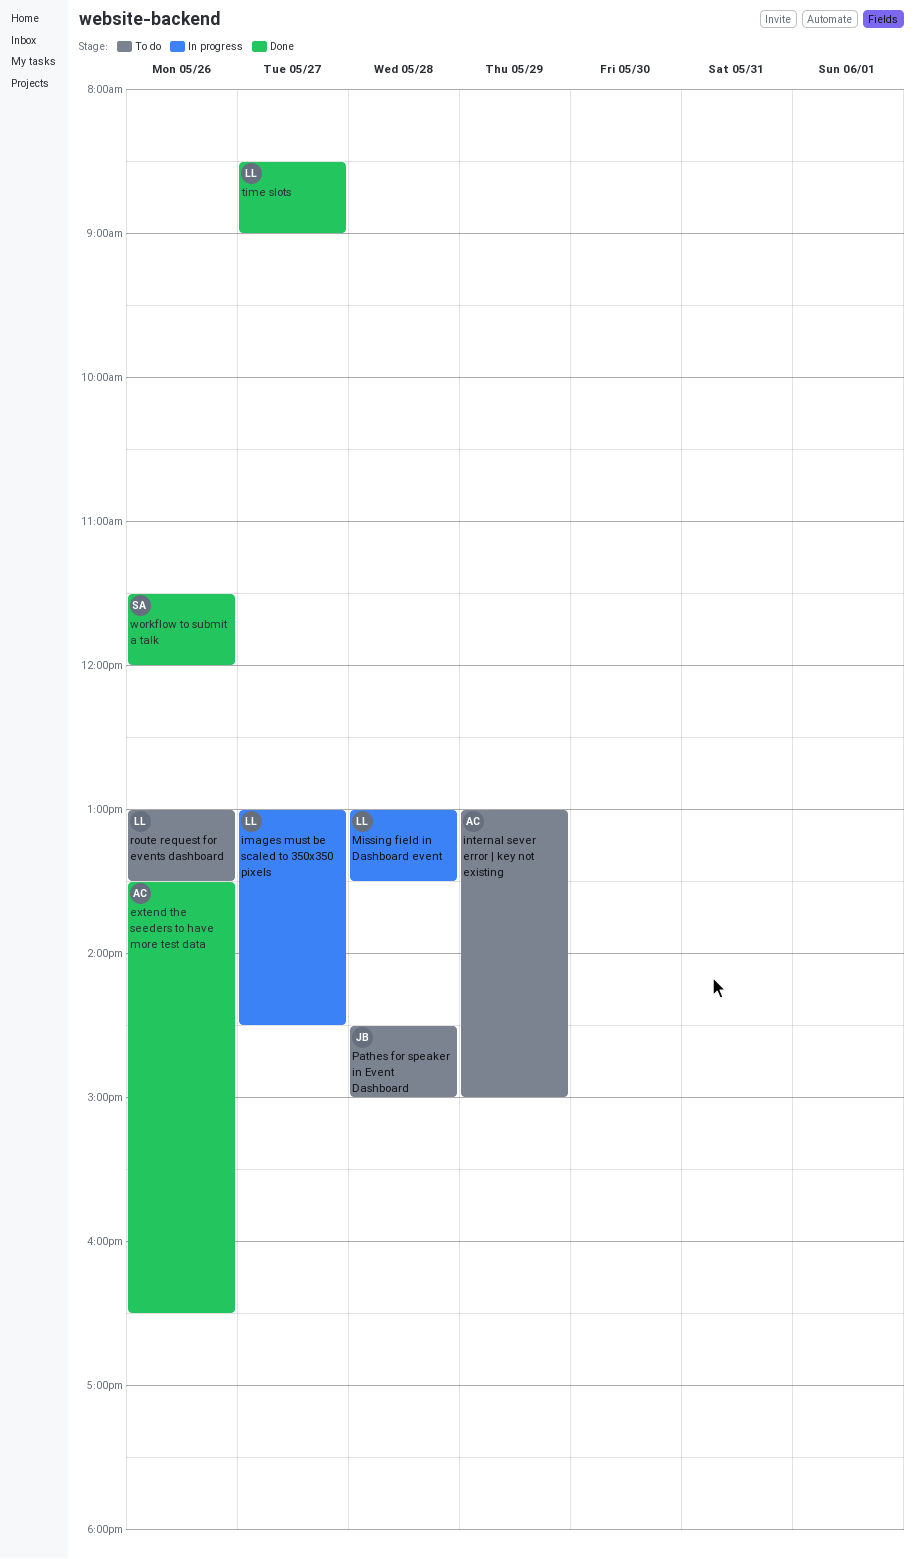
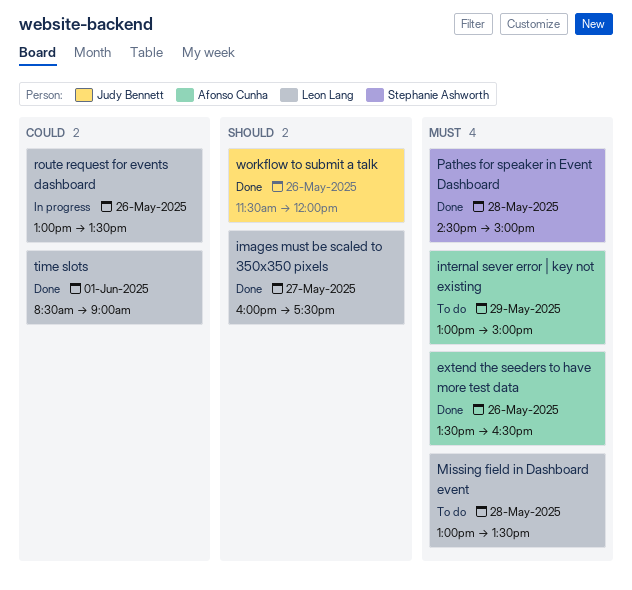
images must be scaled to 350x350 pixels, status: In progress -> Done
images must be scaled to 350x350 pixels, begins: 13:00 -> 16:00
images must be scaled to 350x350 pixels, ends: 14:30 -> 17:30
Missing field in Dashboard event, status: In progress -> To do
Pathes for speaker in Event Dashboard, status: To do -> Done
Pathes for speaker in Event Dashboard, owner: Judy Bennett -> Stephanie Ashworth
route request for events dashboard, status: To do -> In progress
time slots, day: May 27 -> Jun 1
workflow to submit a talk, owner: Stephanie Ashworth -> Judy Bennett

